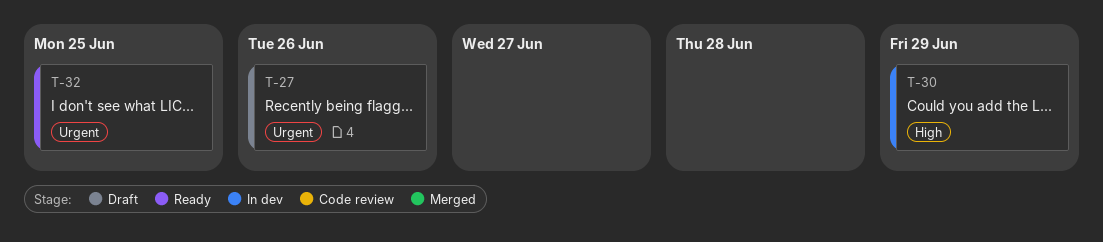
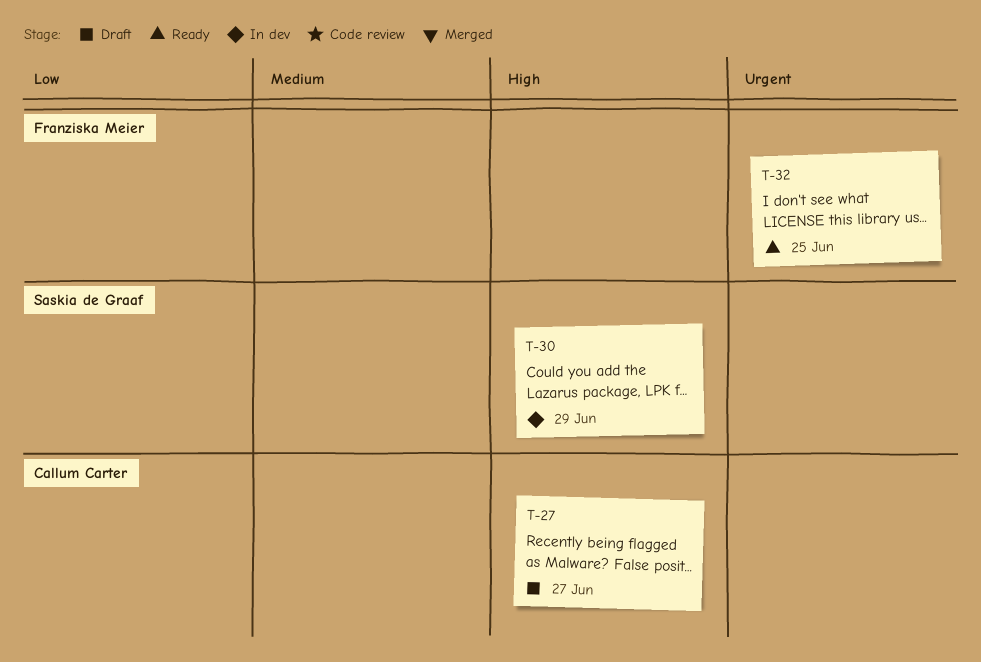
T-27, priority: Urgent -> High
T-27, due: Jun 26 -> Jun 27

